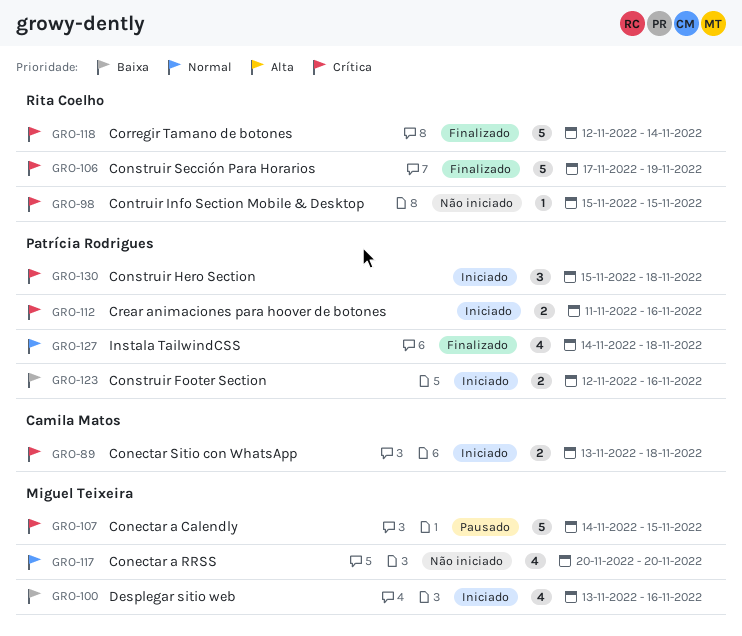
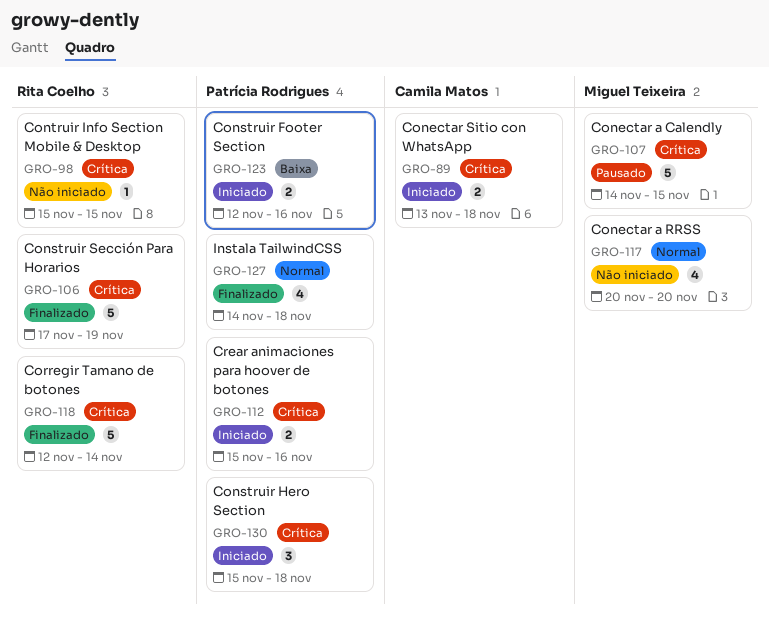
GRO-100: present -> none
GRO-112, start: Nov 11 -> Nov 15

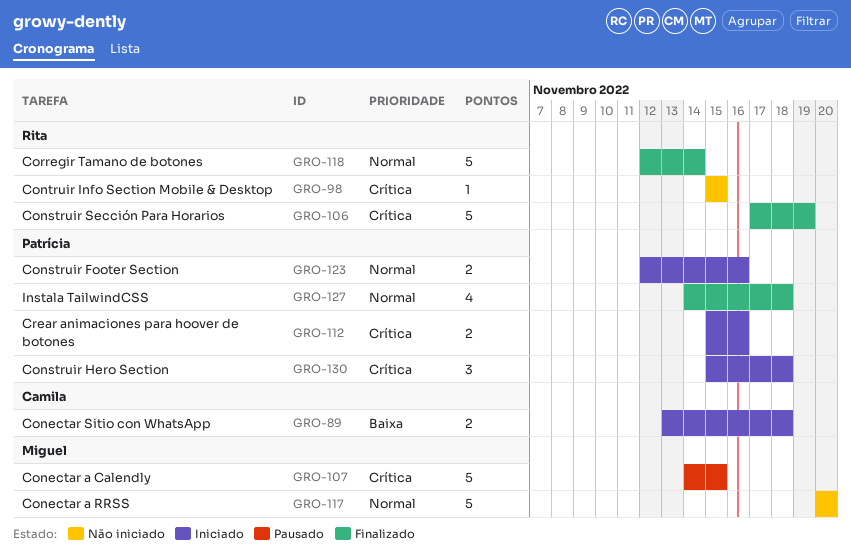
GRO-89, priority: Crítica -> Baixa
GRO-117, estimate: 4 -> 5
GRO-118, priority: Crítica -> Normal
GRO-123, priority: Baixa -> Normal

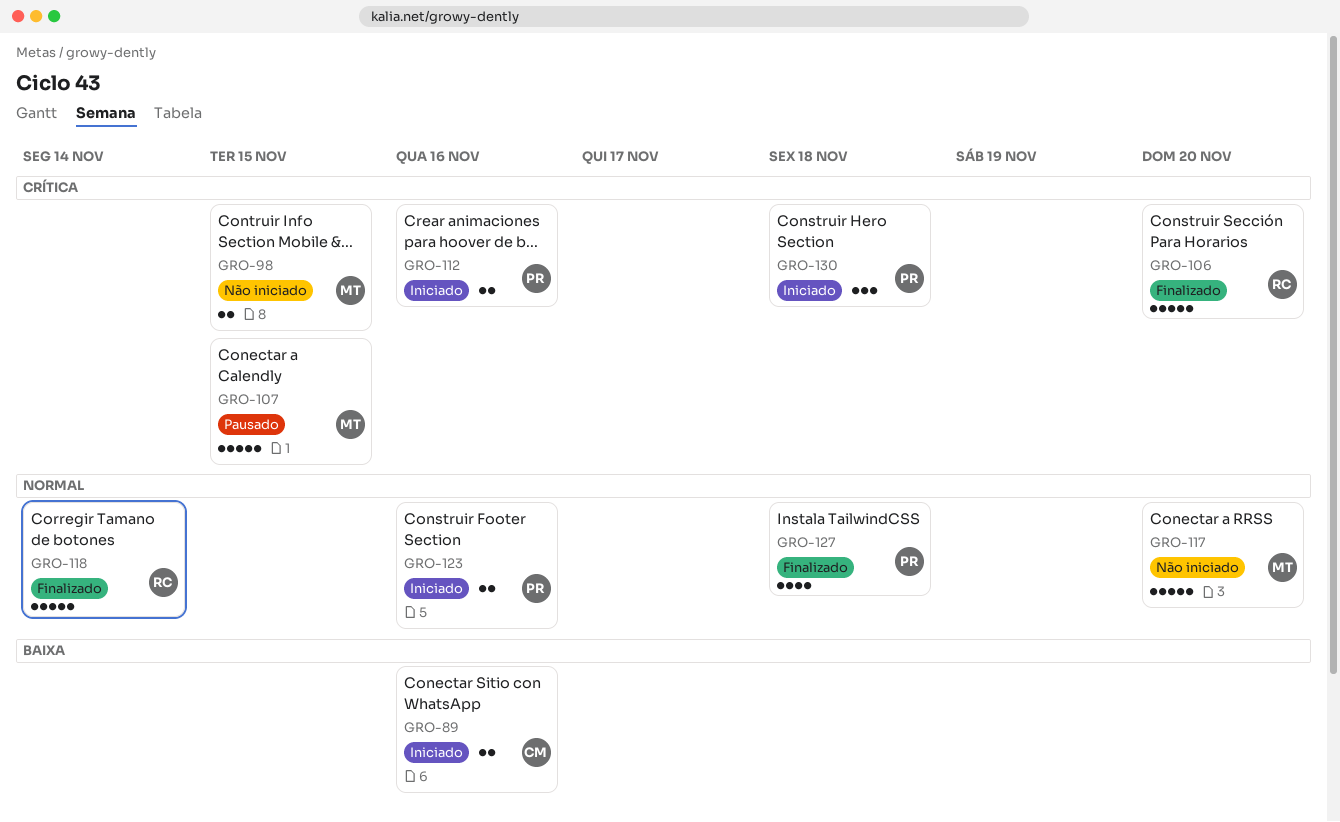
GRO-89, due: Nov 18 -> Nov 16
GRO-98, owner: Rita -> Miguel
GRO-98, estimate: 1 -> 2
GRO-106, due: Nov 19 -> Nov 20

